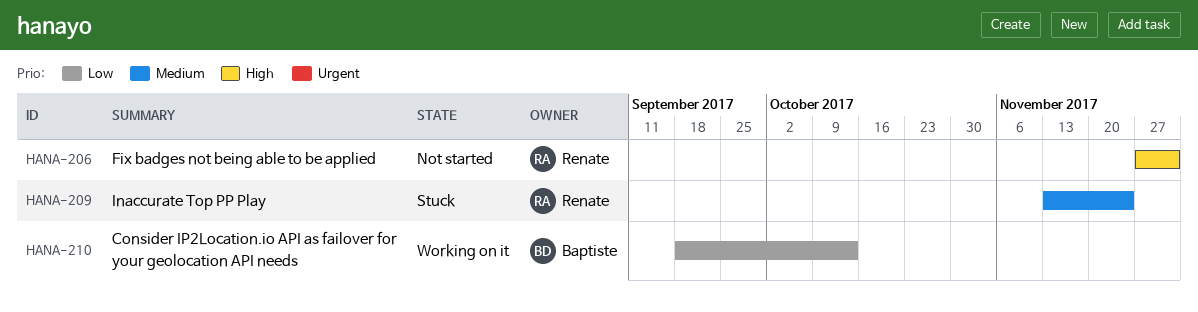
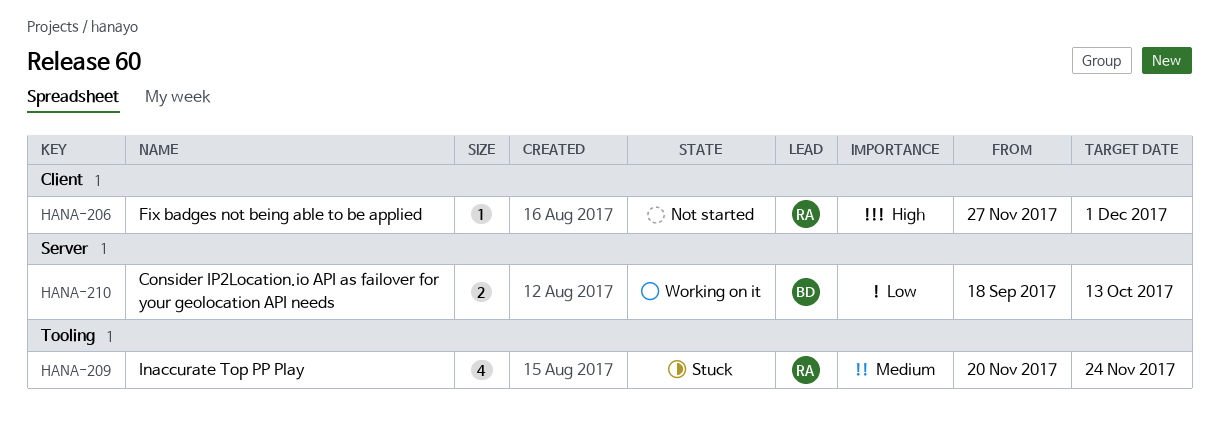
HANA-209, start: Nov 13 -> Nov 20

